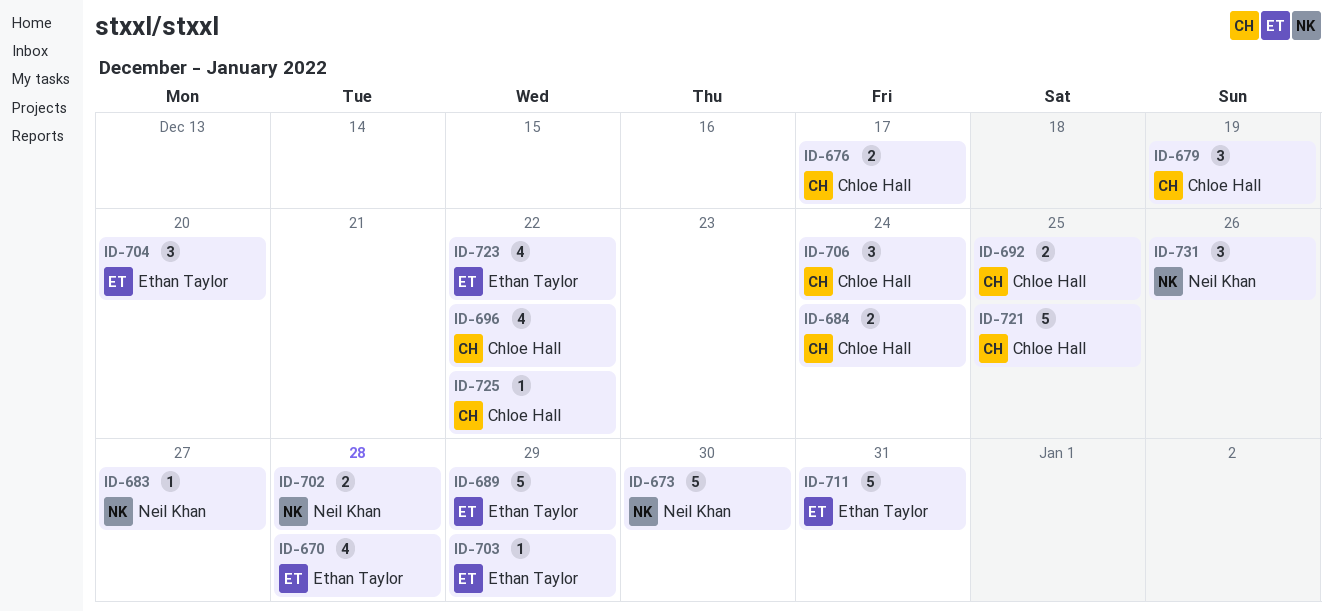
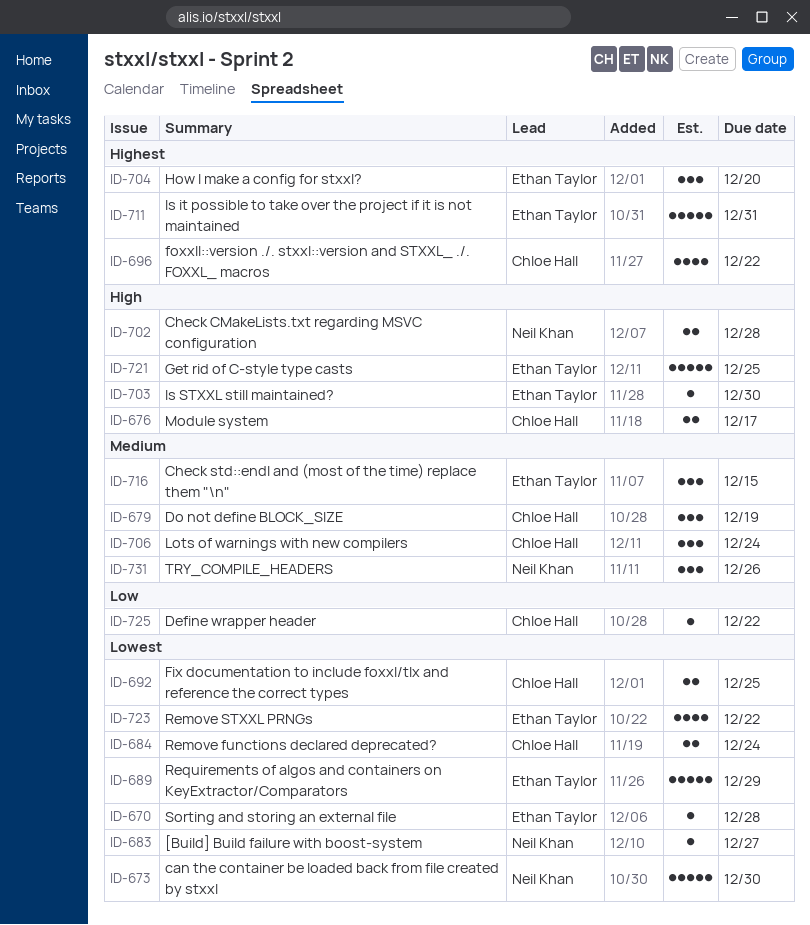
ID-670, estimate: 4 -> 1
ID-703, due: Dec 29 -> Dec 30
ID-716: none -> present
ID-721, owner: Chloe Hall -> Ethan Taylor

